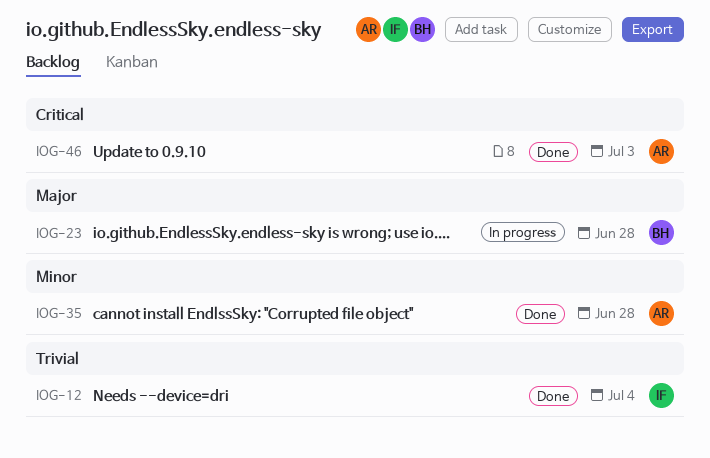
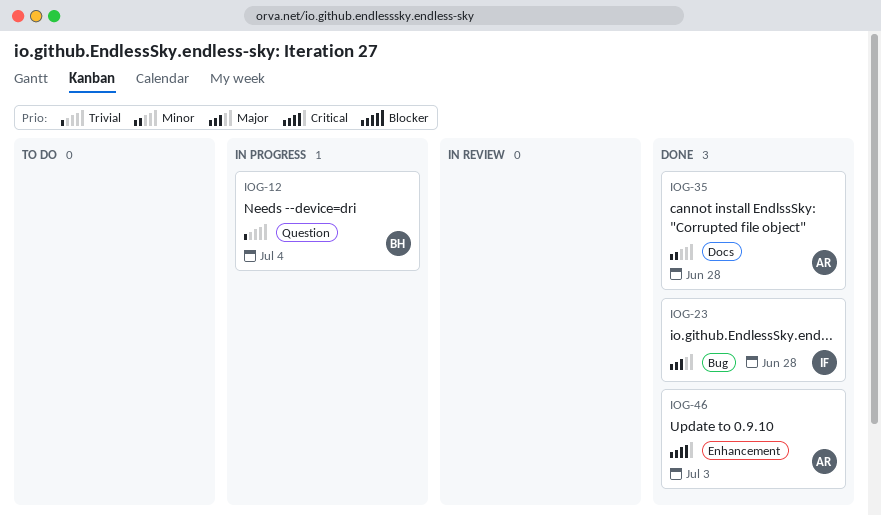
IOG-12, status: Done -> In progress
IOG-12, owner: IF -> BH
IOG-23, status: In progress -> Done
IOG-23, owner: BH -> IF

